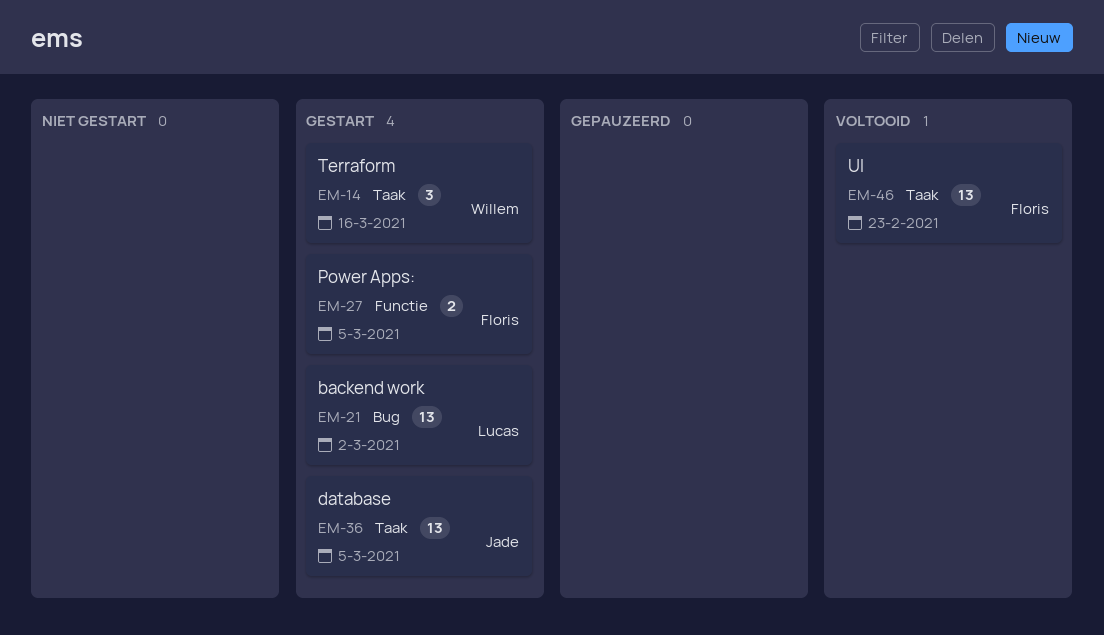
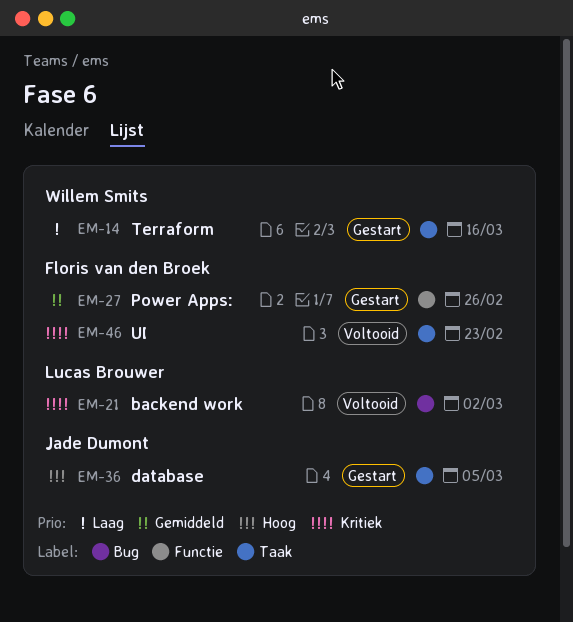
EM-21, status: Gestart -> Voltooid
EM-27, due: Mar 5 -> Feb 26

